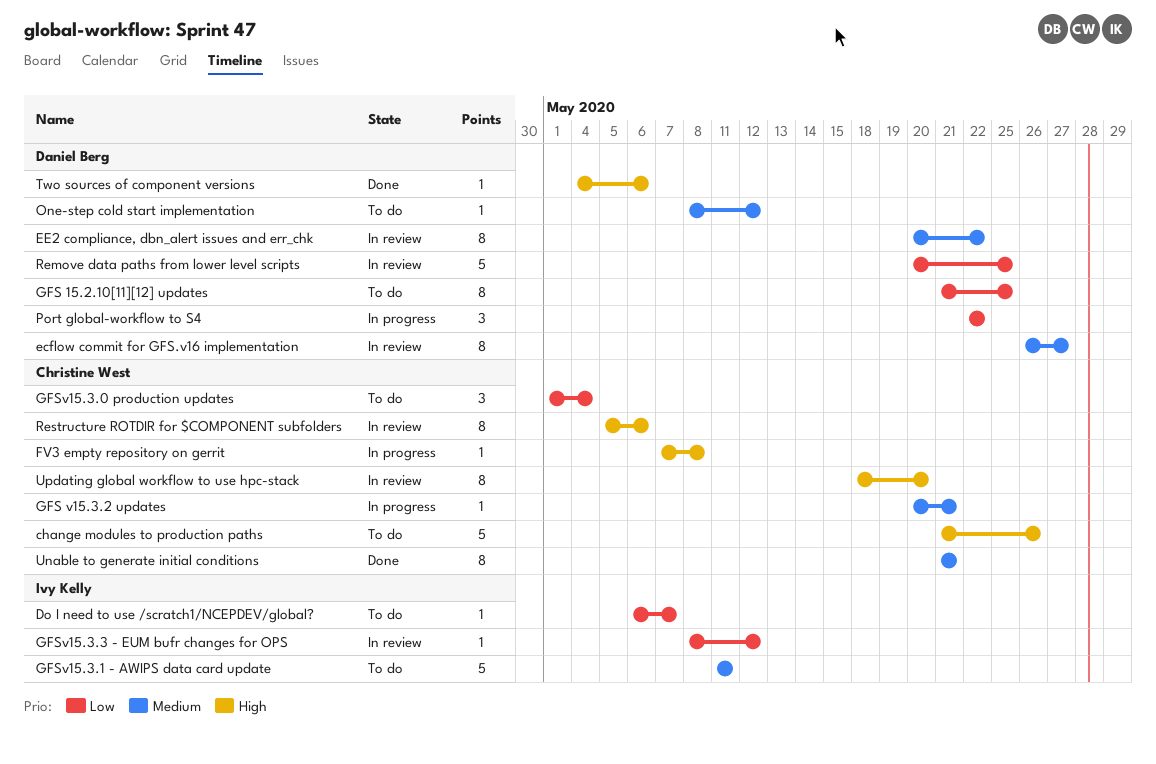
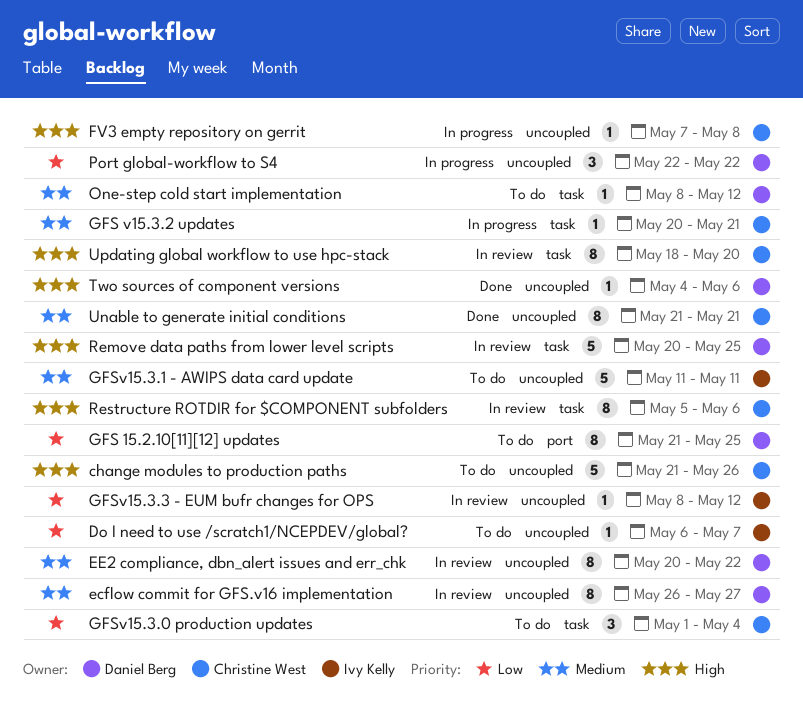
Remove data paths from lower level scripts, priority: Low -> High

